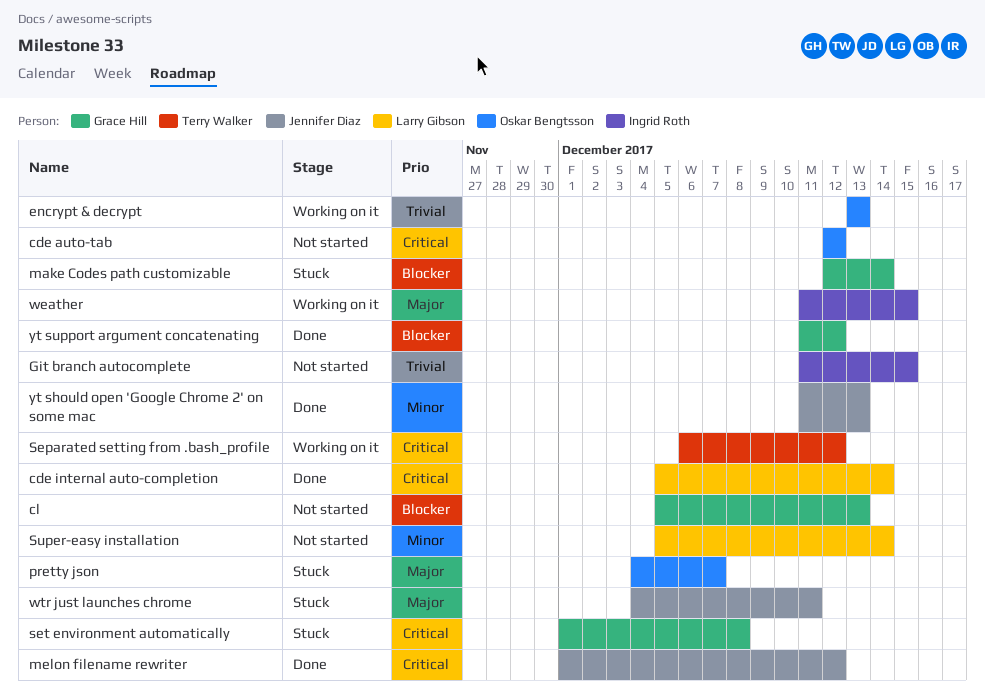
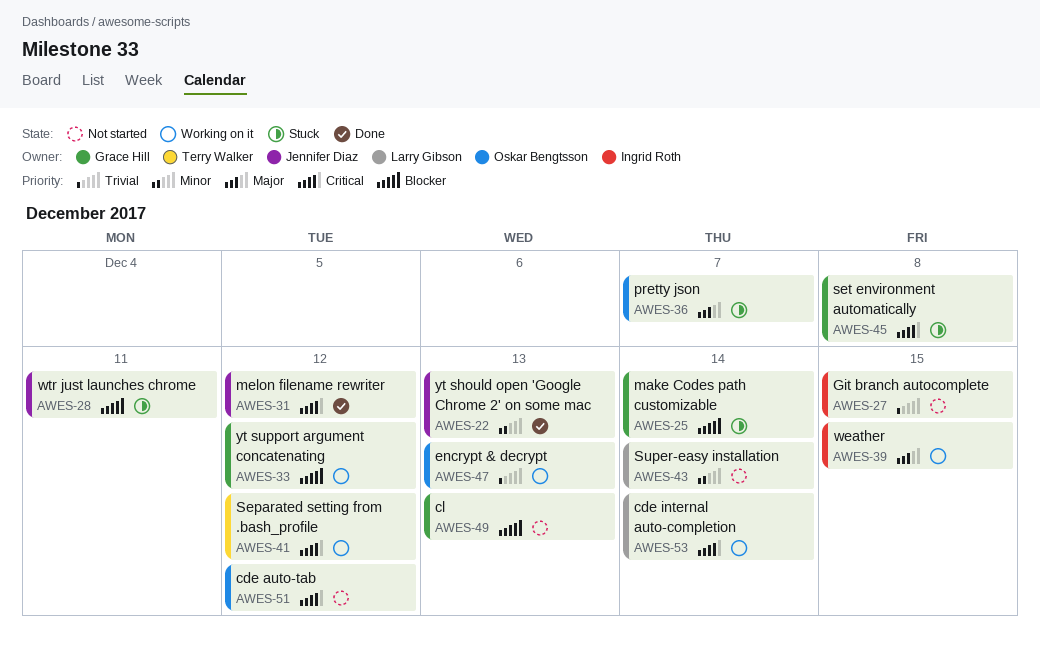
cde internal auto-completion, status: Done -> Working on it
wtr just launches chrome, priority: Major -> Blocker
yt support argument concatenating, status: Done -> Working on it

